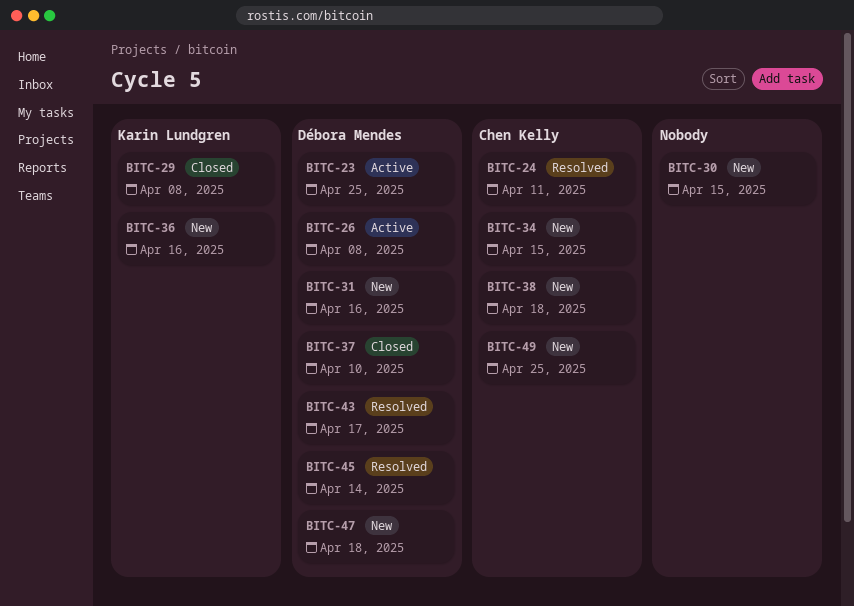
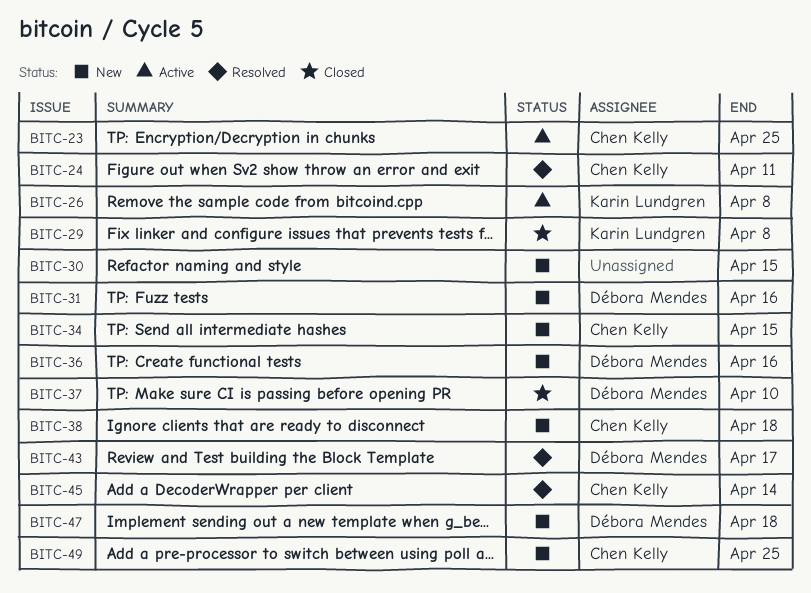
BITC-23, owner: Débora Mendes -> Chen Kelly
BITC-26, owner: Débora Mendes -> Karin Lundgren
BITC-36, owner: Karin Lundgren -> Débora Mendes
BITC-45, owner: Débora Mendes -> Chen Kelly

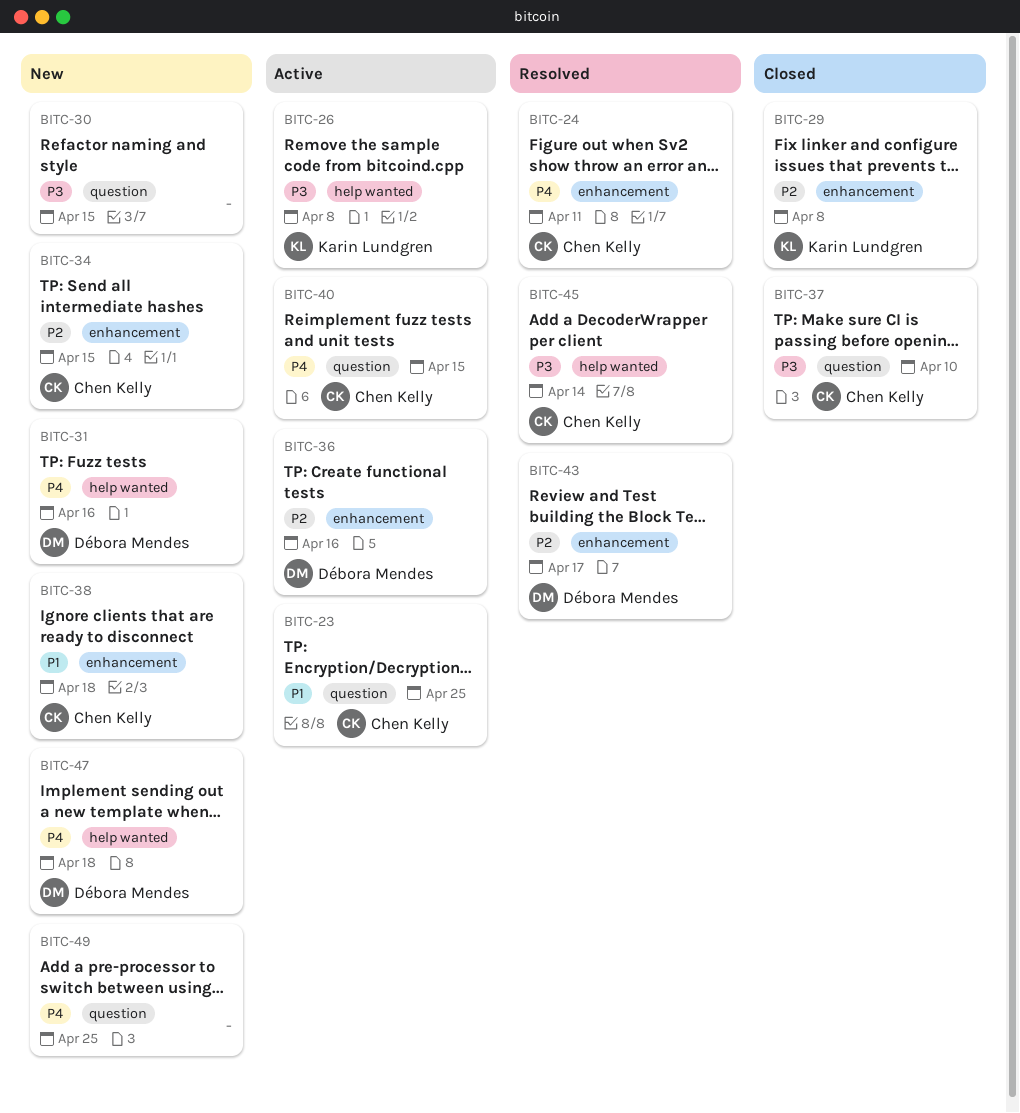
BITC-36, status: New -> Active
BITC-37, owner: Débora Mendes -> Chen Kelly
BITC-40: none -> present
BITC-49, owner: Chen Kelly -> none

